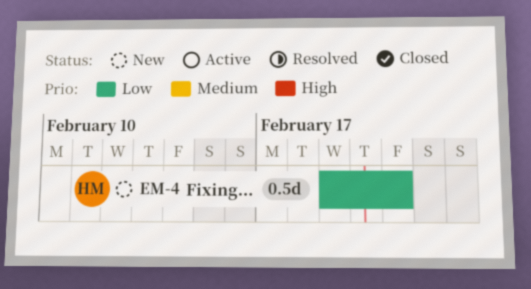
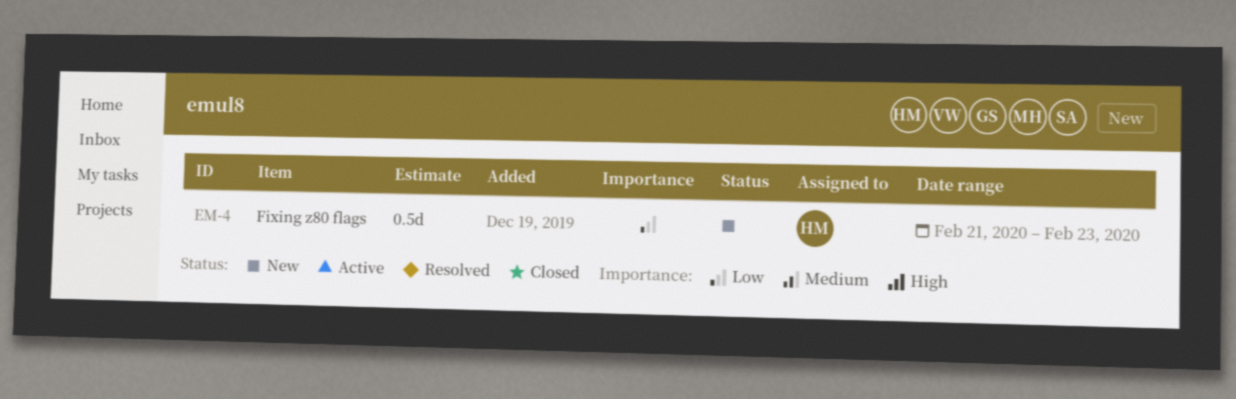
EM-4, start: Feb 19 -> Feb 21
EM-4, due: Feb 21 -> Feb 23

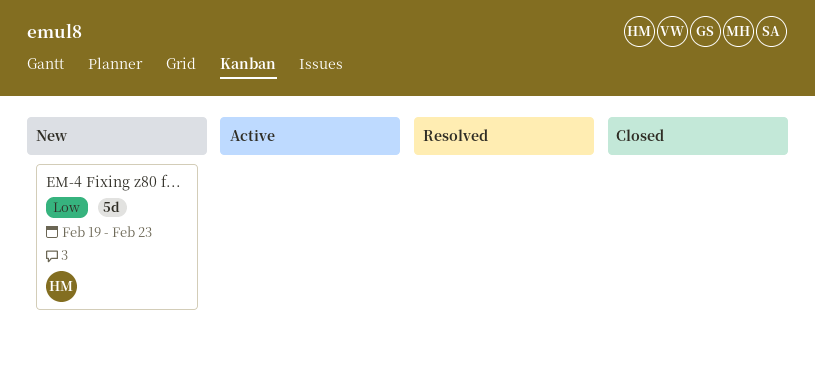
EM-4, estimate: 0.5d -> 5d
EM-4, start: Feb 21 -> Feb 19

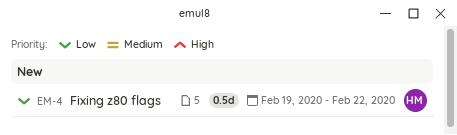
EM-4, estimate: 5d -> 0.5d
EM-4, due: Feb 23 -> Feb 22

